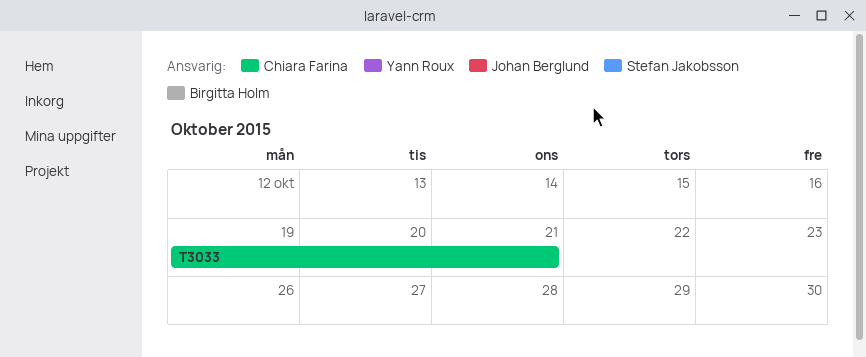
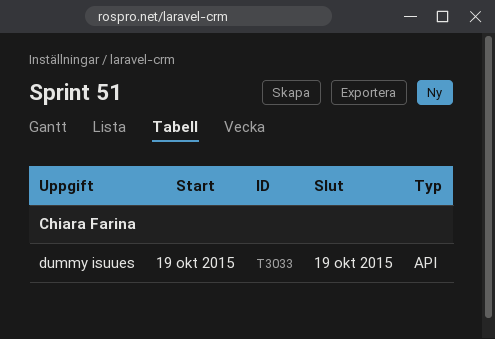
T3033, due: Oct 21 -> Oct 19

